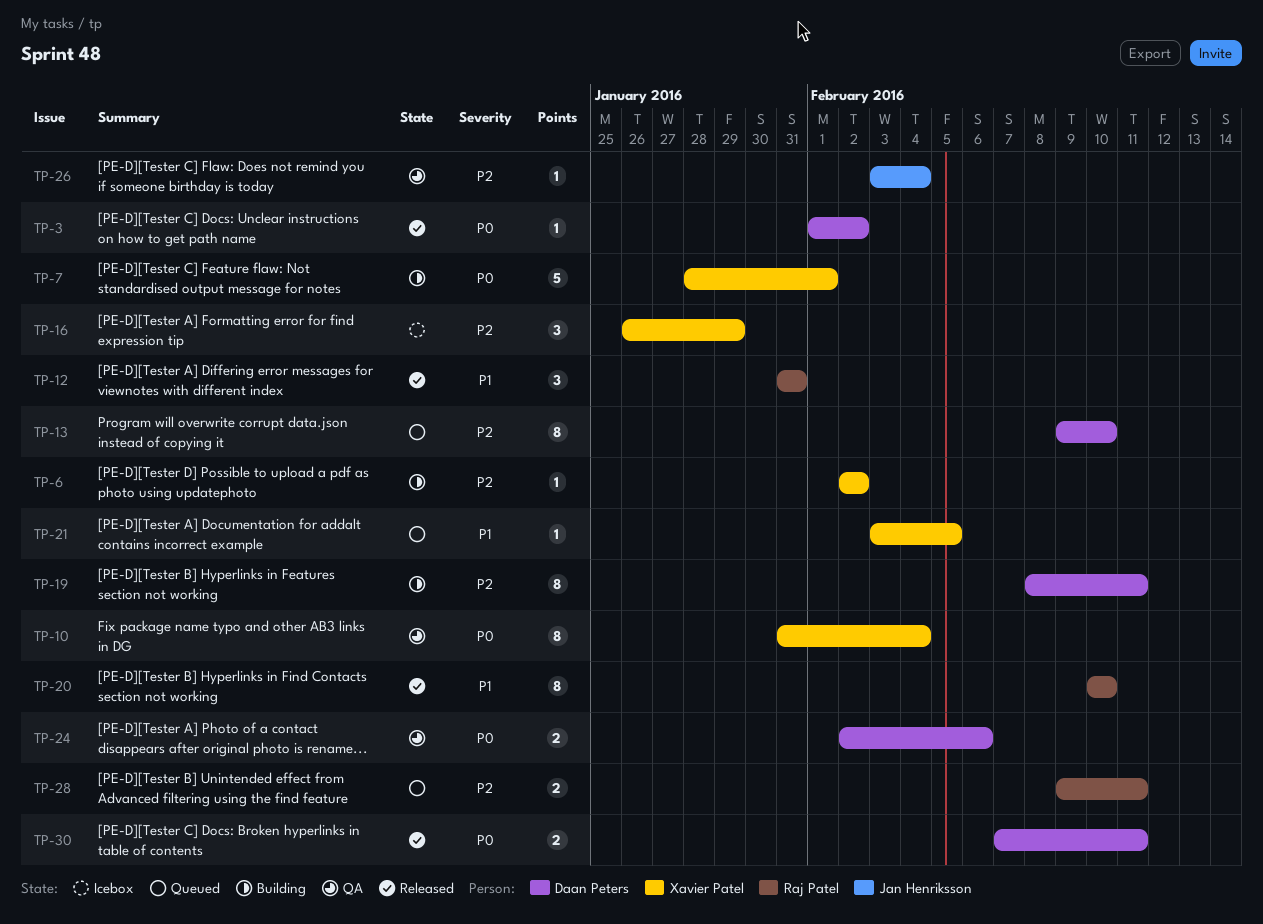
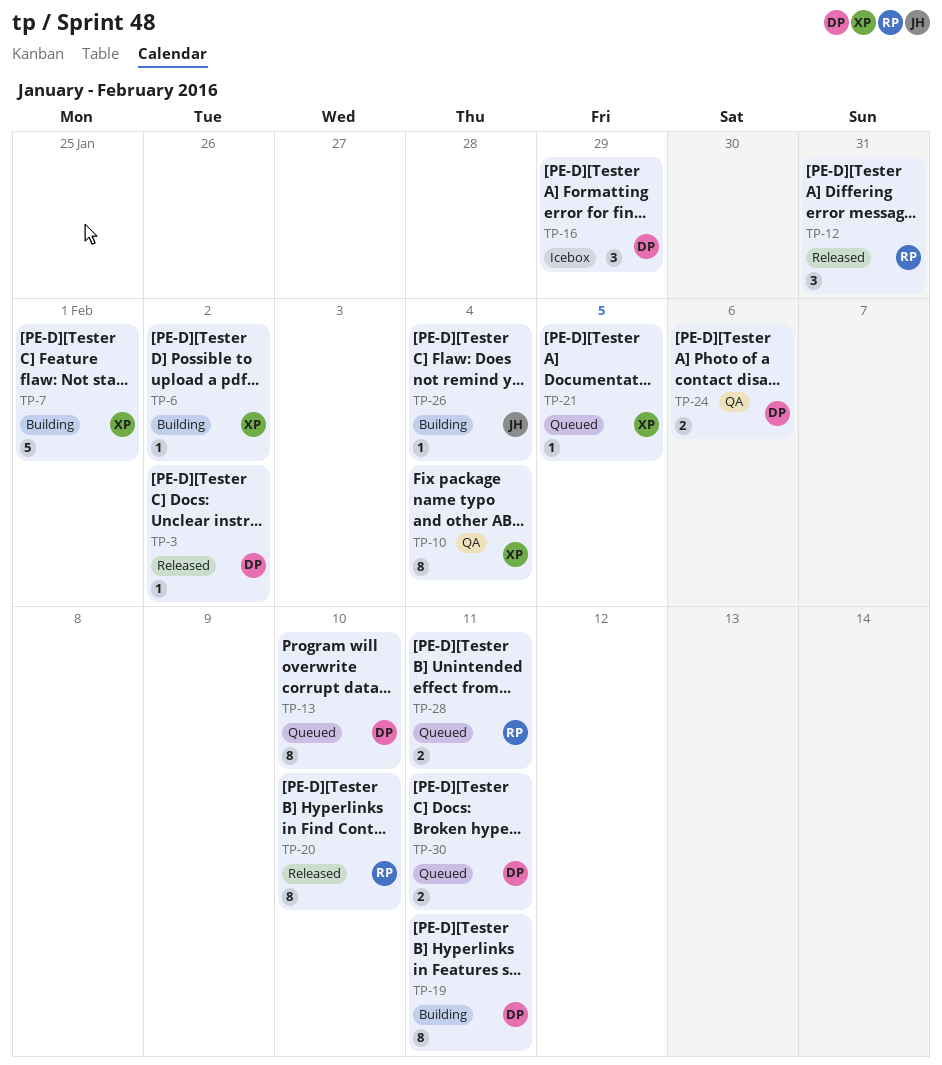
TP-16, owner: Xavier Patel -> Daan Peters
TP-26, status: QA -> Building
TP-30, status: Released -> Queued

